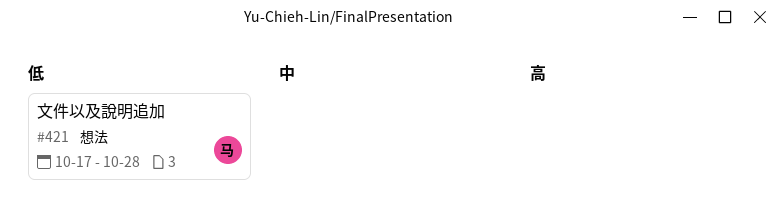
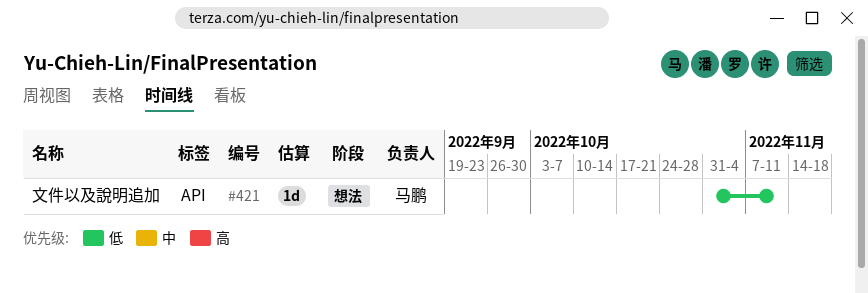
#421, start: Oct 17 -> Oct 31
#421, due: Oct 28 -> Nov 11

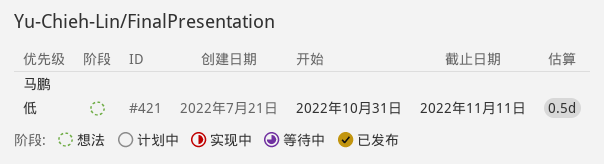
#421, estimate: 1d -> 0.5d

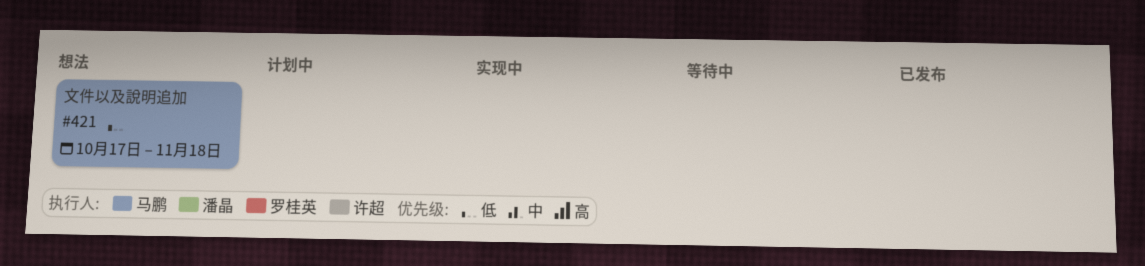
#421, start: Oct 31 -> Oct 17
#421, due: Nov 11 -> Nov 18

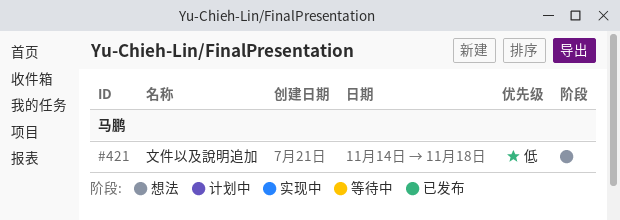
#421, start: Oct 17 -> Nov 14

